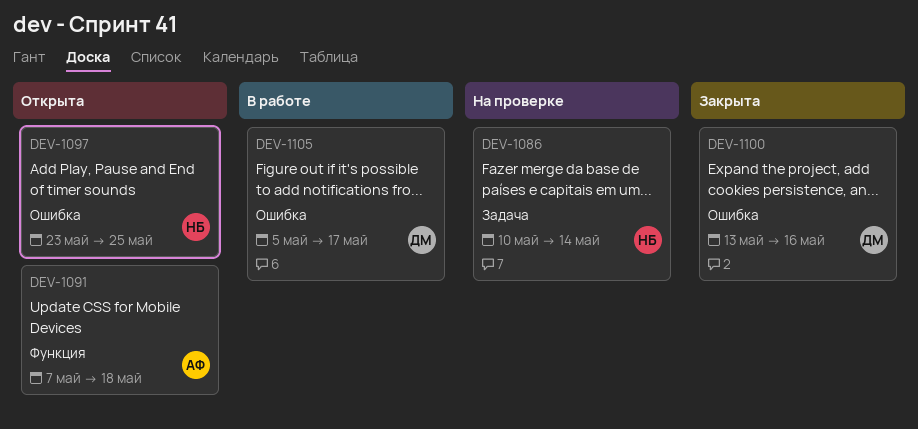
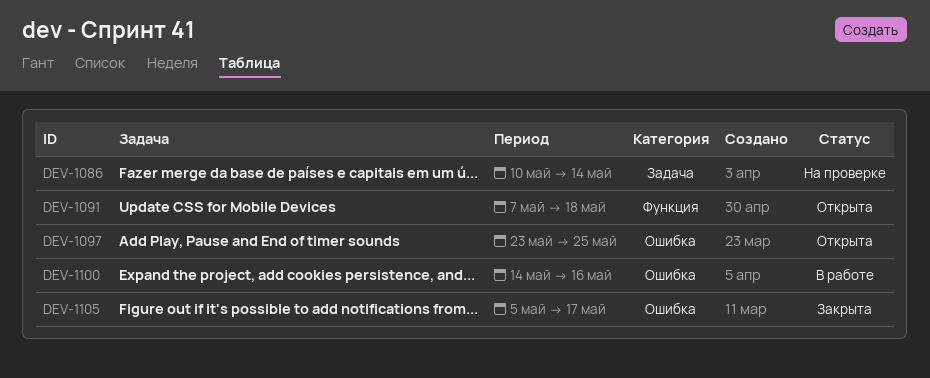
DEV-1100, status: Закрыта -> В работе
DEV-1100, start: May 13 -> May 14
DEV-1105, status: В работе -> Закрыта

